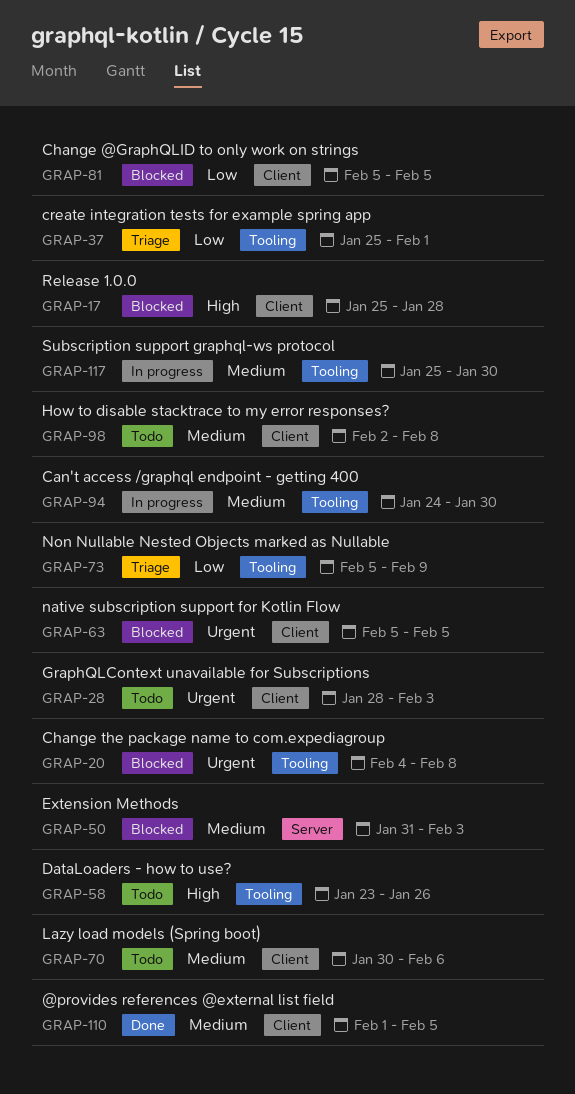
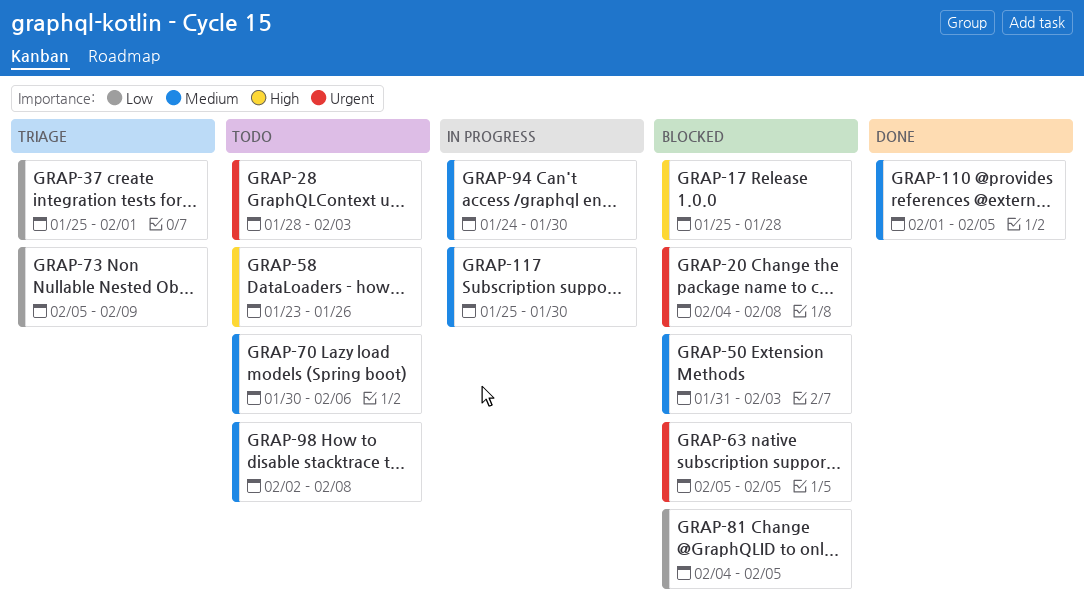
GRAP-81, start: Feb 5 -> Feb 4

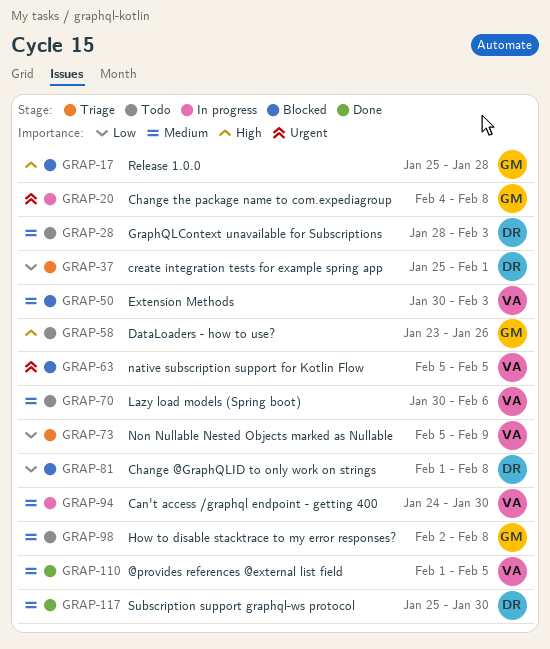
GRAP-20, status: Blocked -> In progress
GRAP-28, priority: Urgent -> Medium
GRAP-50, start: Jan 31 -> Jan 30
GRAP-81, start: Feb 4 -> Feb 1
GRAP-81, due: Feb 5 -> Feb 8
GRAP-117, status: In progress -> Done

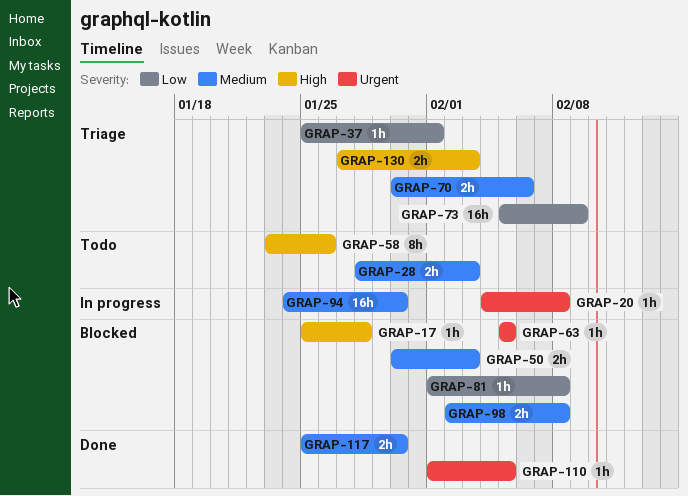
GRAP-70, status: Todo -> Triage
GRAP-98, status: Todo -> Blocked
GRAP-110, priority: Medium -> Urgent
GRAP-130: none -> present

